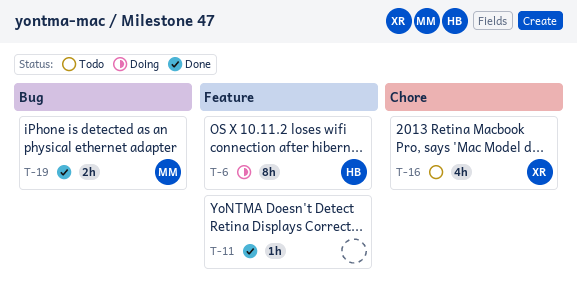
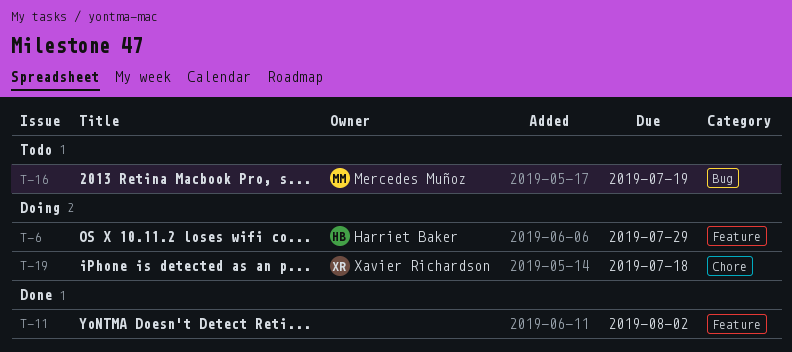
T-16, owner: Xavier Richardson -> Mercedes Muñoz
T-16, label: Chore -> Bug
T-19, status: Done -> Doing
T-19, owner: Mercedes Muñoz -> Xavier Richardson
T-19, label: Bug -> Chore

